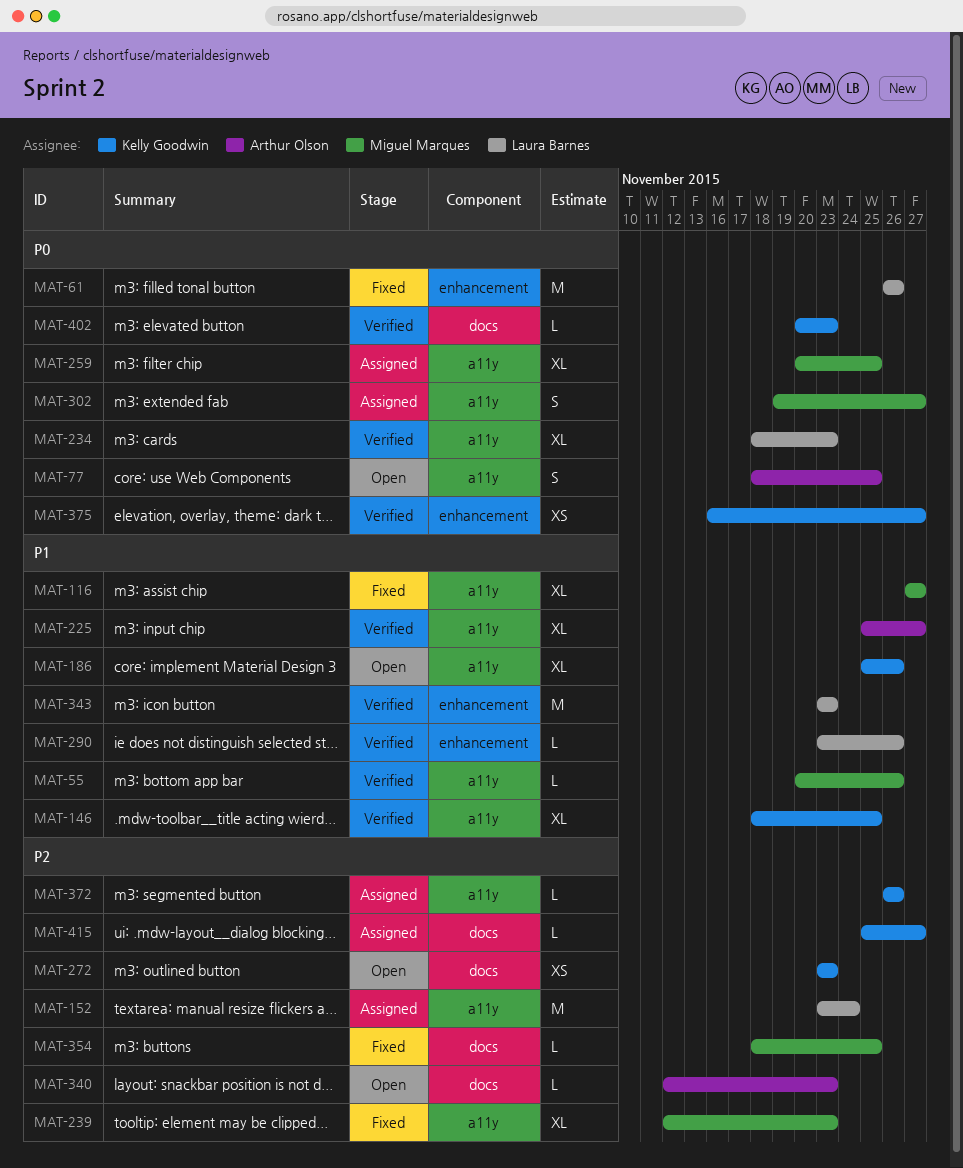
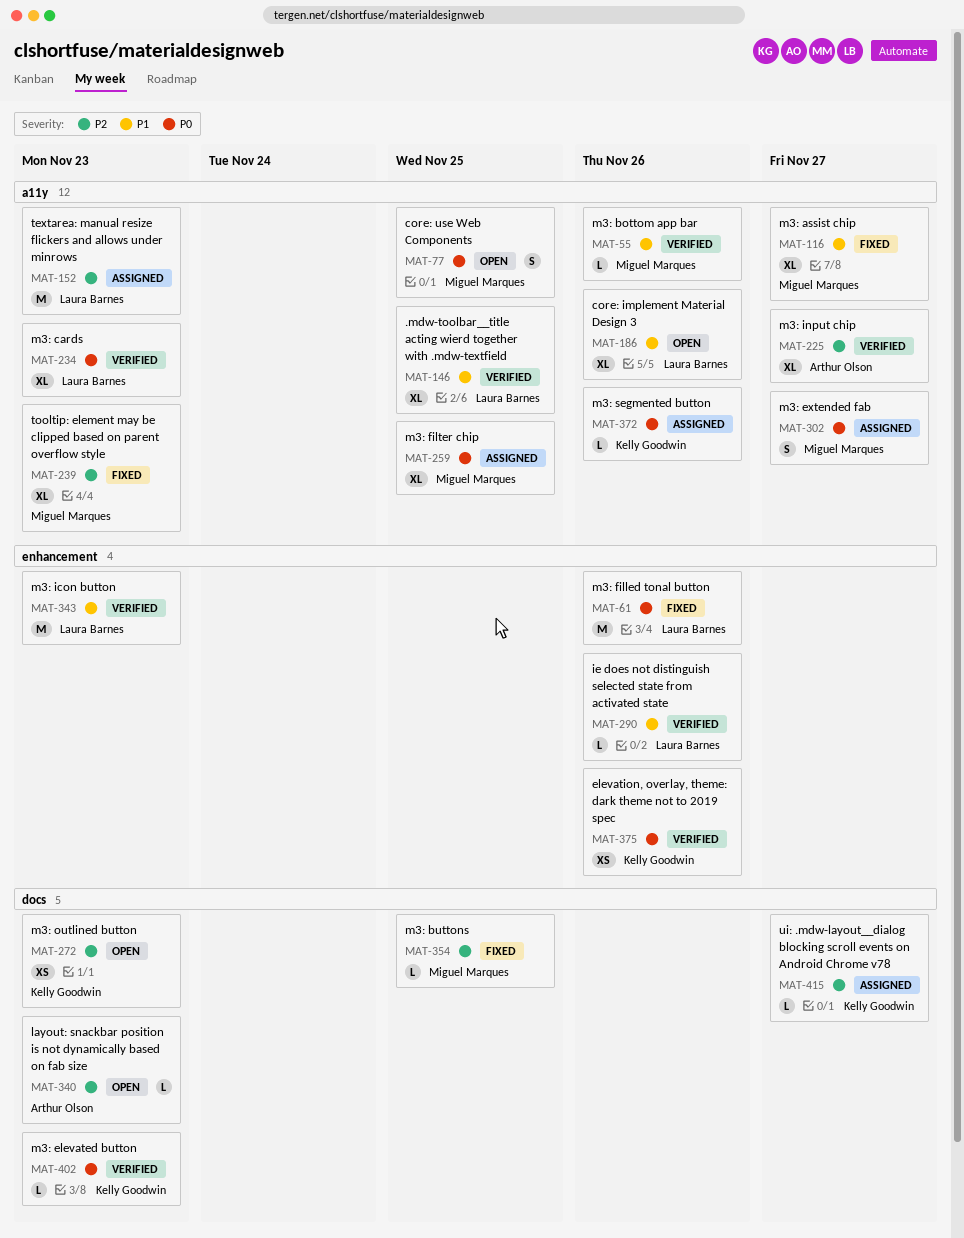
MAT-77, owner: Arthur Olson -> Miguel Marques
MAT-146, owner: Kelly Goodwin -> Laura Barnes
MAT-152, due: Nov 24 -> Nov 23
MAT-186, owner: Kelly Goodwin -> Laura Barnes
MAT-225, priority: P1 -> P2
MAT-372, priority: P2 -> P0
MAT-375, due: Nov 27 -> Nov 26

